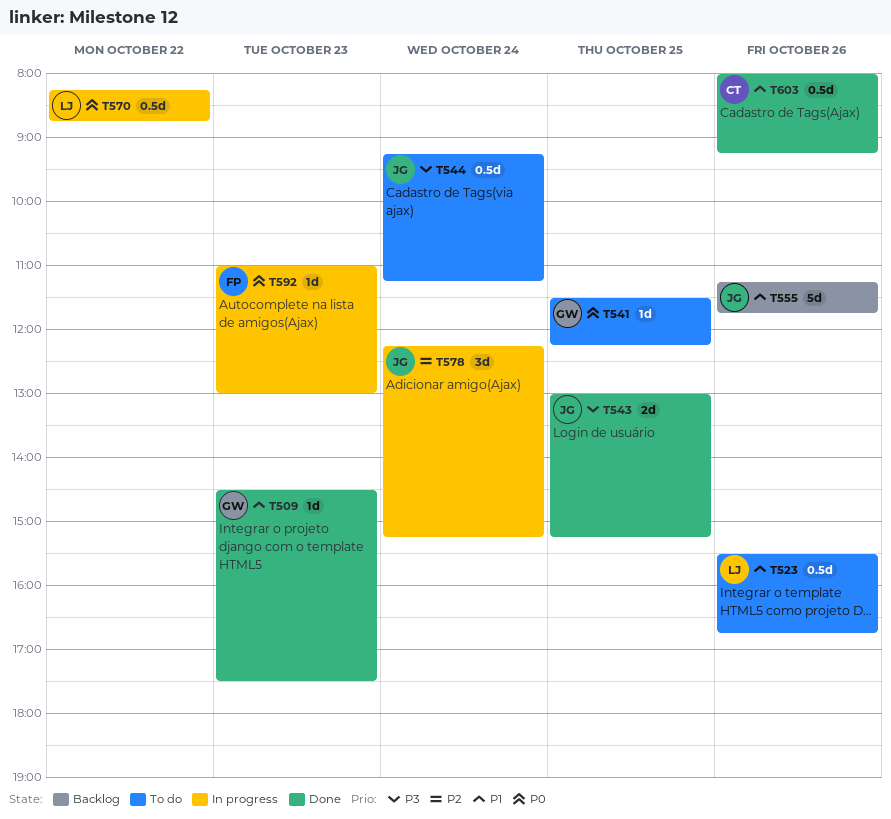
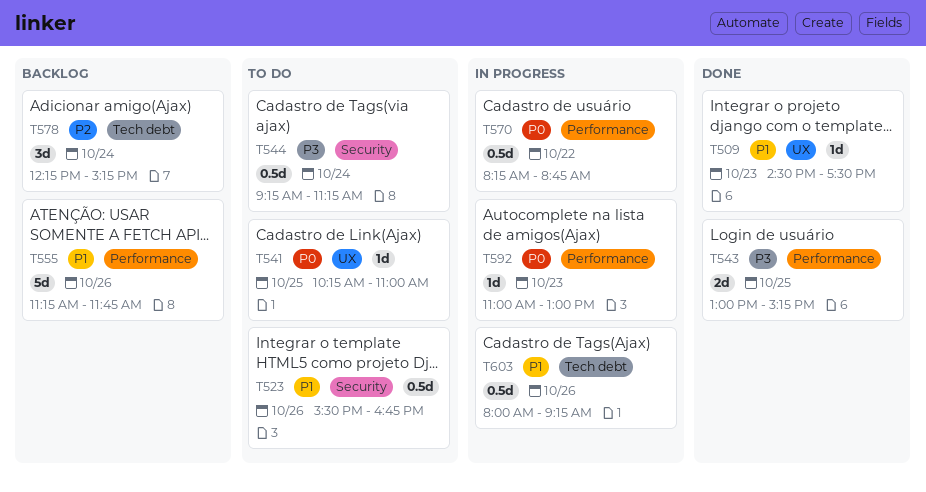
T541, begins: 11:30 -> 10:15
T541, ends: 12:15 -> 11:00
T578, status: In progress -> Backlog
T603, status: Done -> In progress

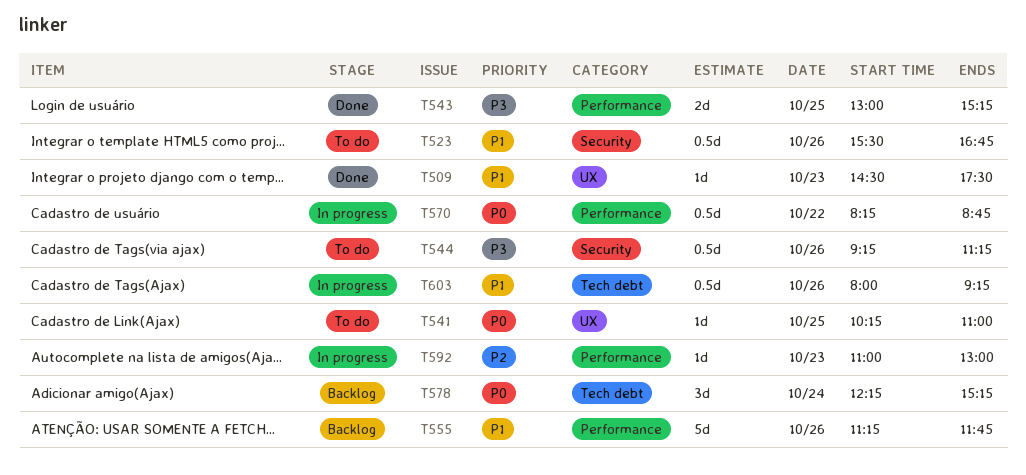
T544, day: Oct 24 -> Oct 26
T578, priority: P2 -> P0
T592, priority: P0 -> P2

